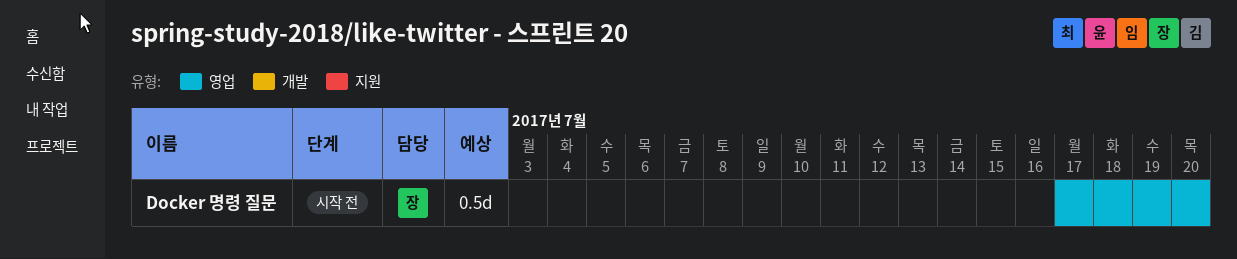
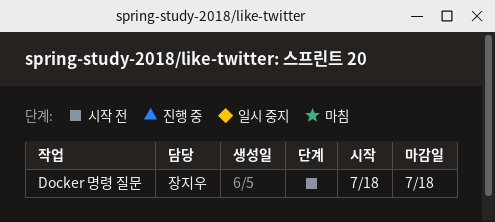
Docker 명령 질문, start: Jul 17 -> Jul 18
Docker 명령 질문, due: Jul 20 -> Jul 18

